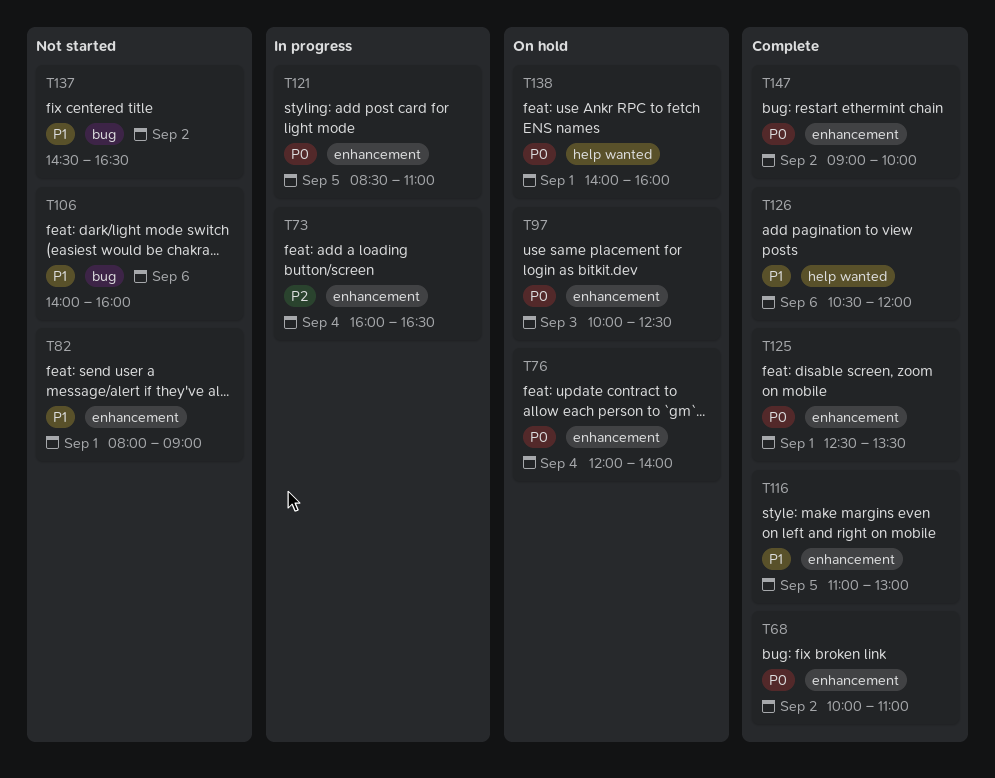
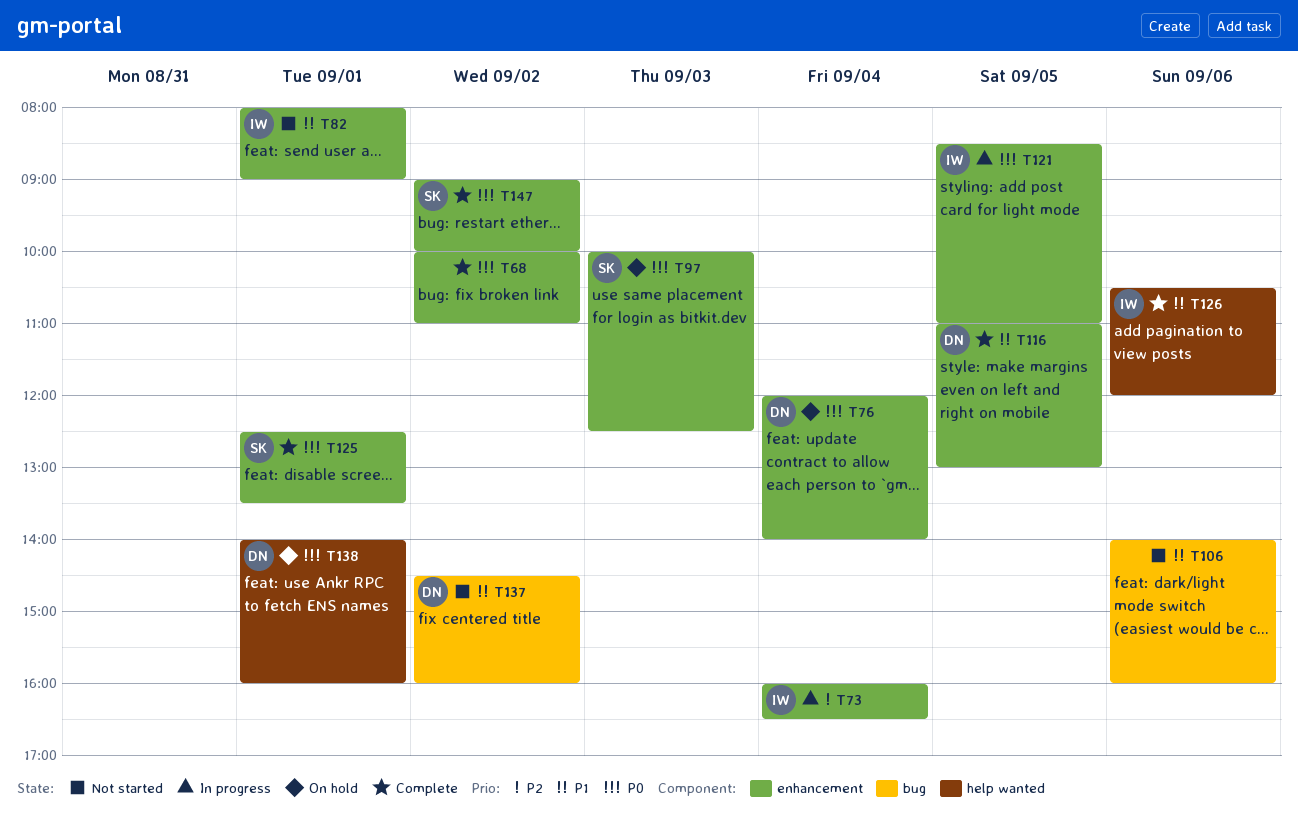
T137, ends: 16:30 -> 16:00

